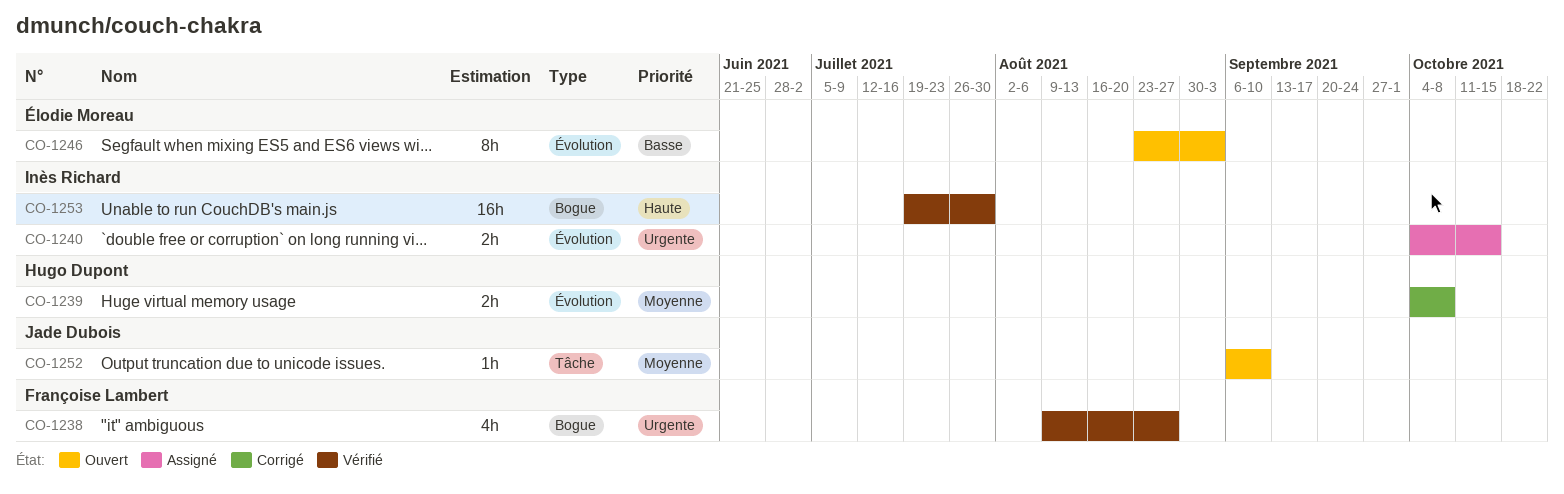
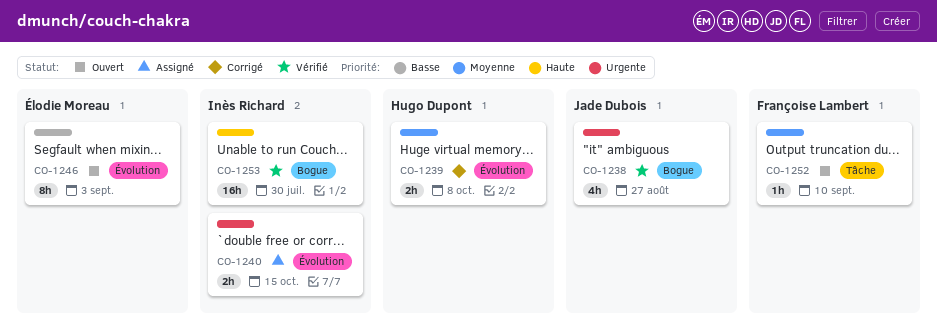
CO-1238, owner: Françoise Lambert -> Jade Dubois
CO-1252, owner: Jade Dubois -> Françoise Lambert

